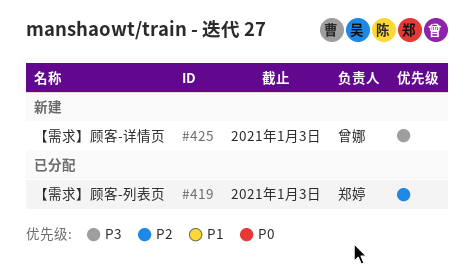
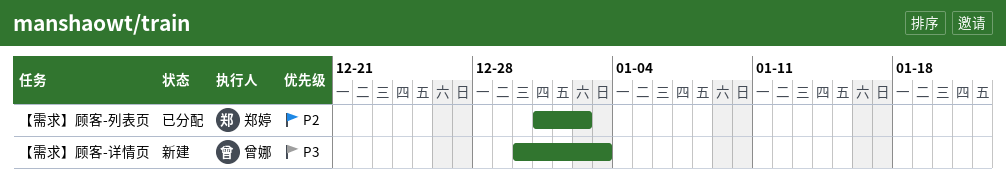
【需求】顾客-列表页, due: Jan 3 -> Jan 2

